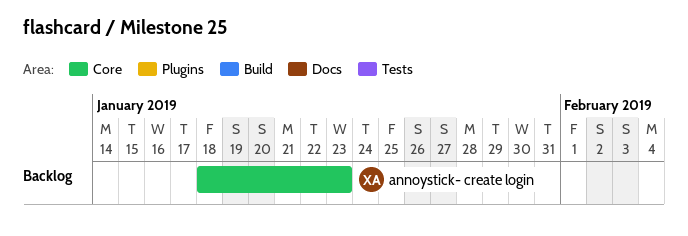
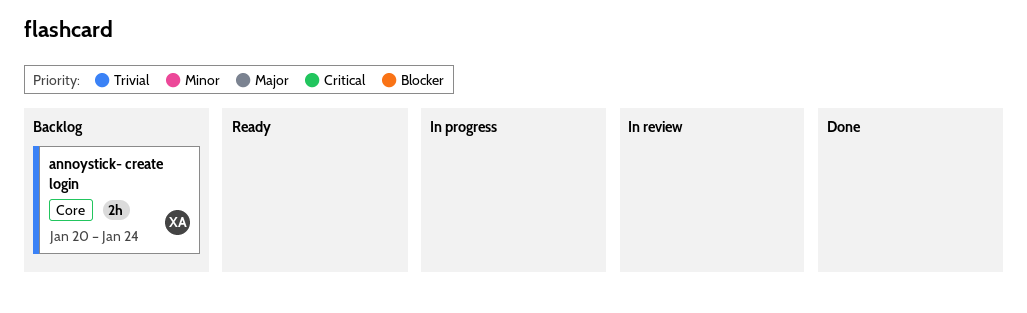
annoystick- create login, start: Jan 18 -> Jan 20
annoystick- create login, due: Jan 23 -> Jan 24

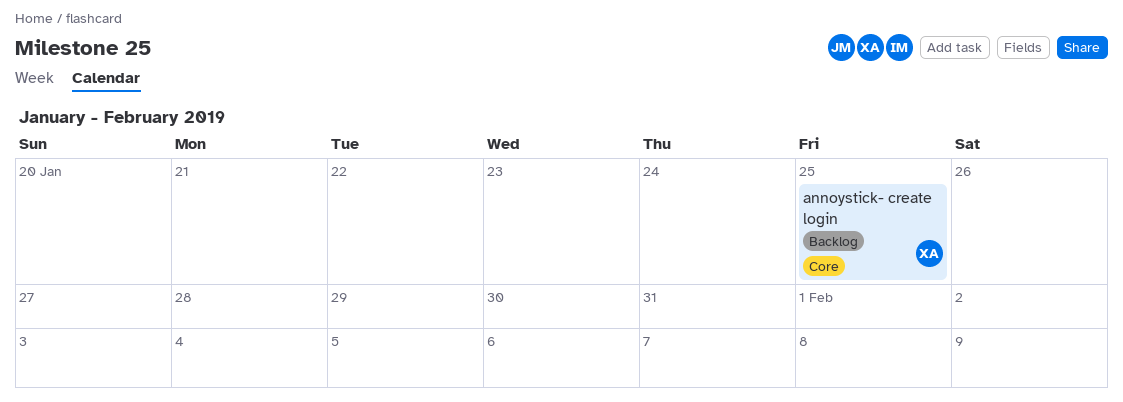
annoystick- create login, due: Jan 24 -> Jan 25

